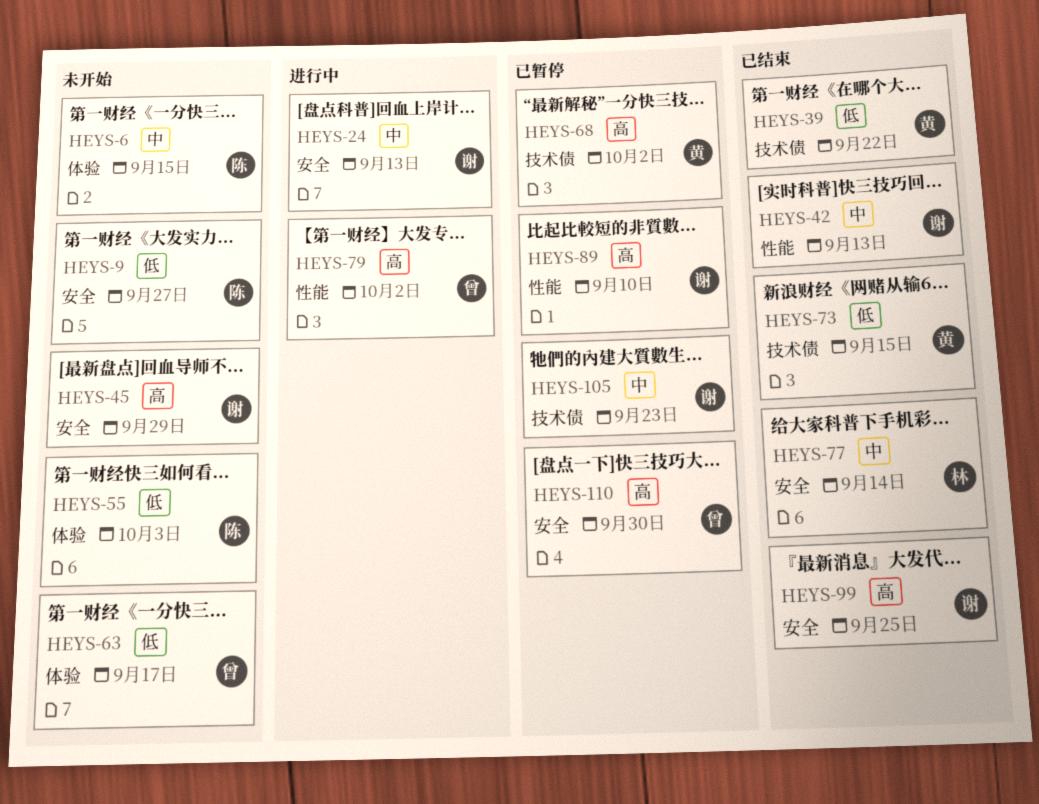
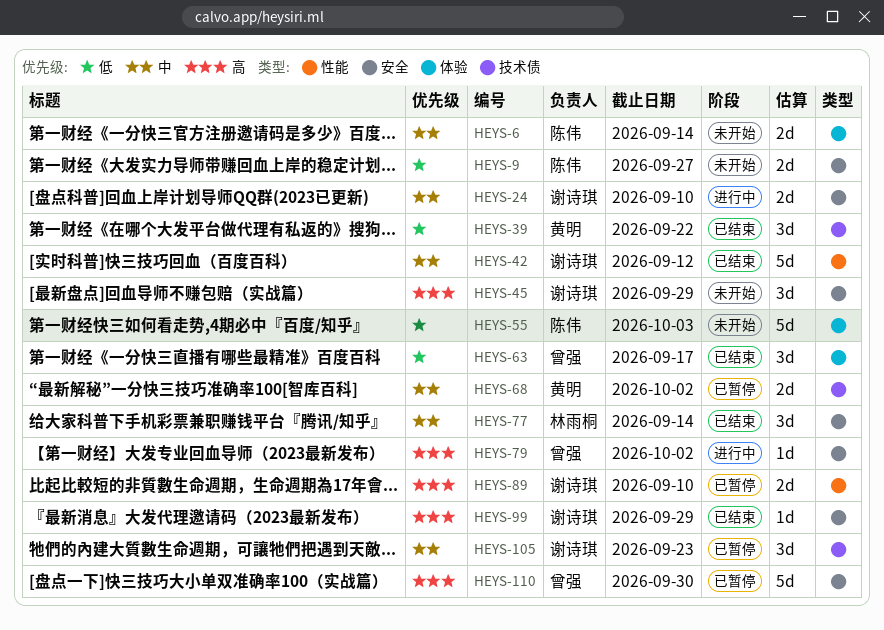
HEYS-6, due: Sep 15 -> Sep 14
HEYS-24, due: Sep 13 -> Sep 10
HEYS-42, due: Sep 13 -> Sep 12
HEYS-63, status: 未开始 -> 已结束
HEYS-68, priority: 高 -> 中
HEYS-73: present -> none
HEYS-79, label: 性能 -> 安全
HEYS-99, due: Sep 25 -> Sep 29

